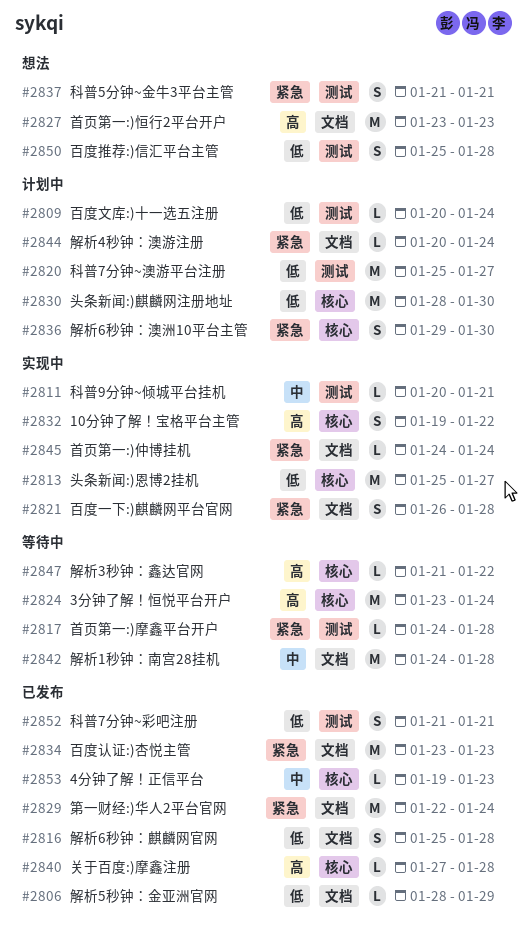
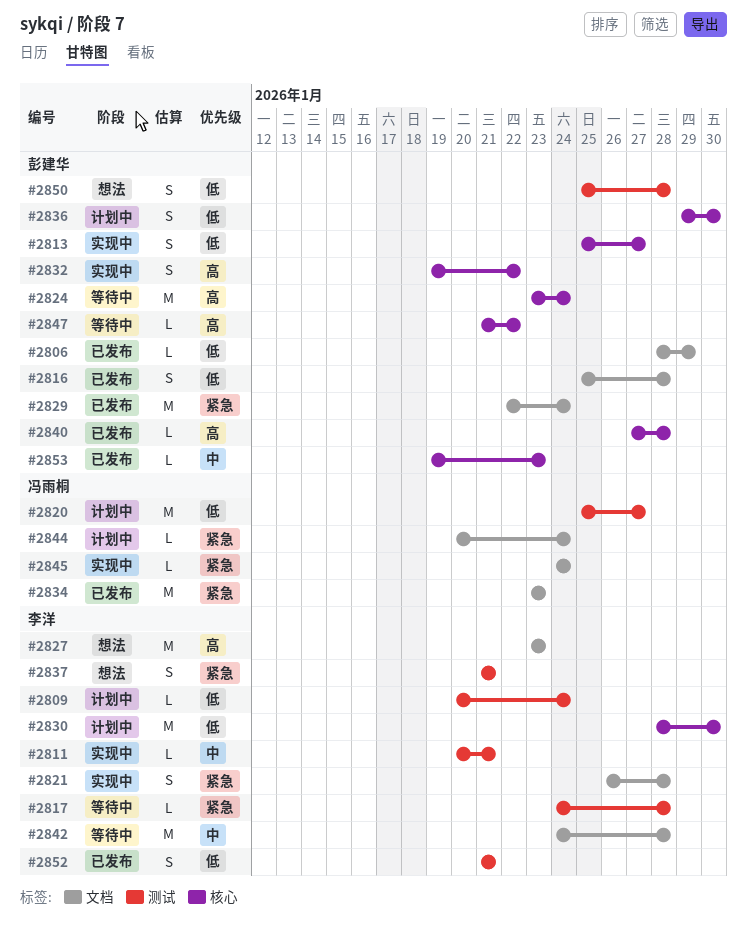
#2813, estimate: M -> S
#2836, priority: 紧急 -> 低

